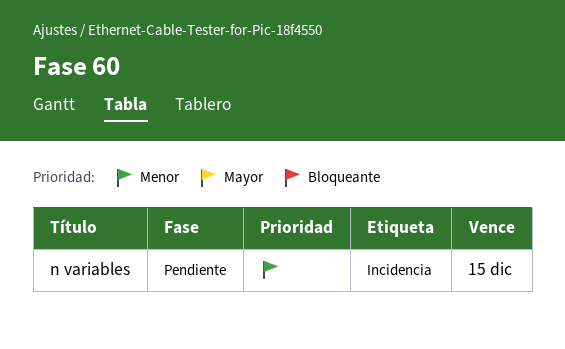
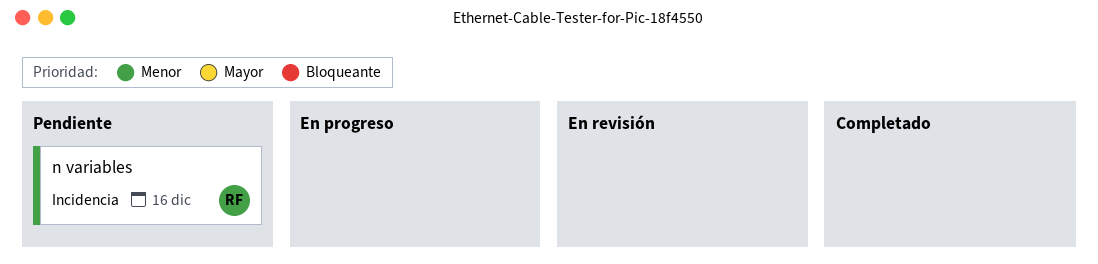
n variables, due: Dec 15 -> Dec 16

